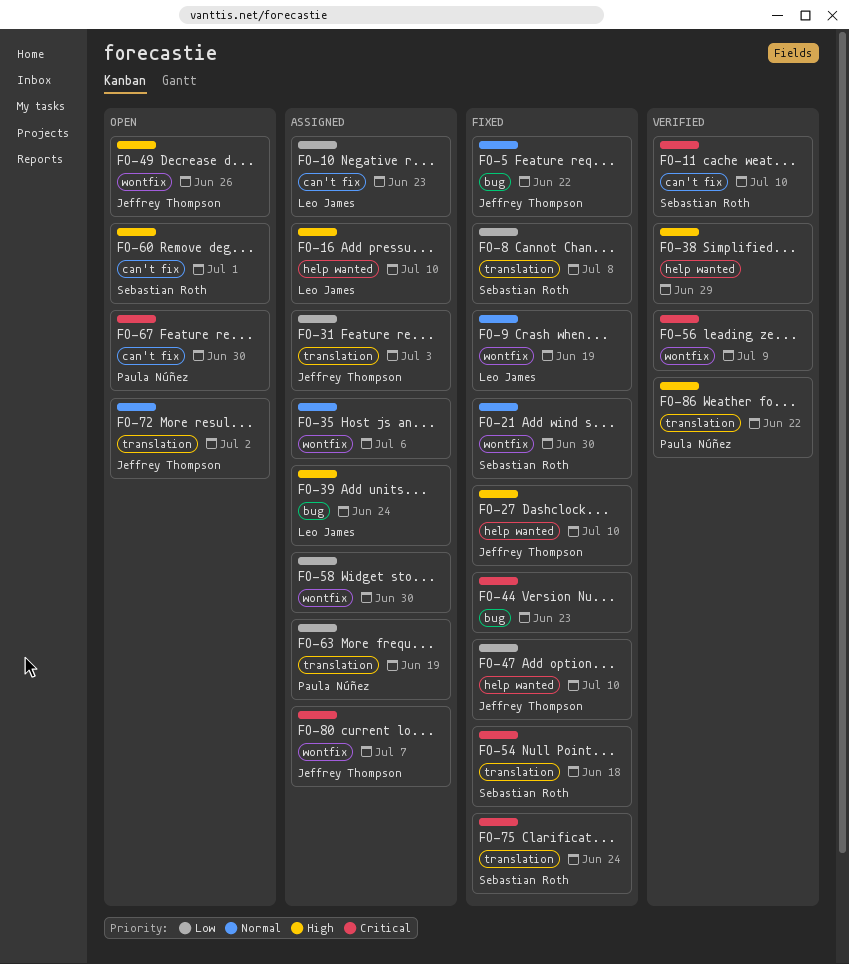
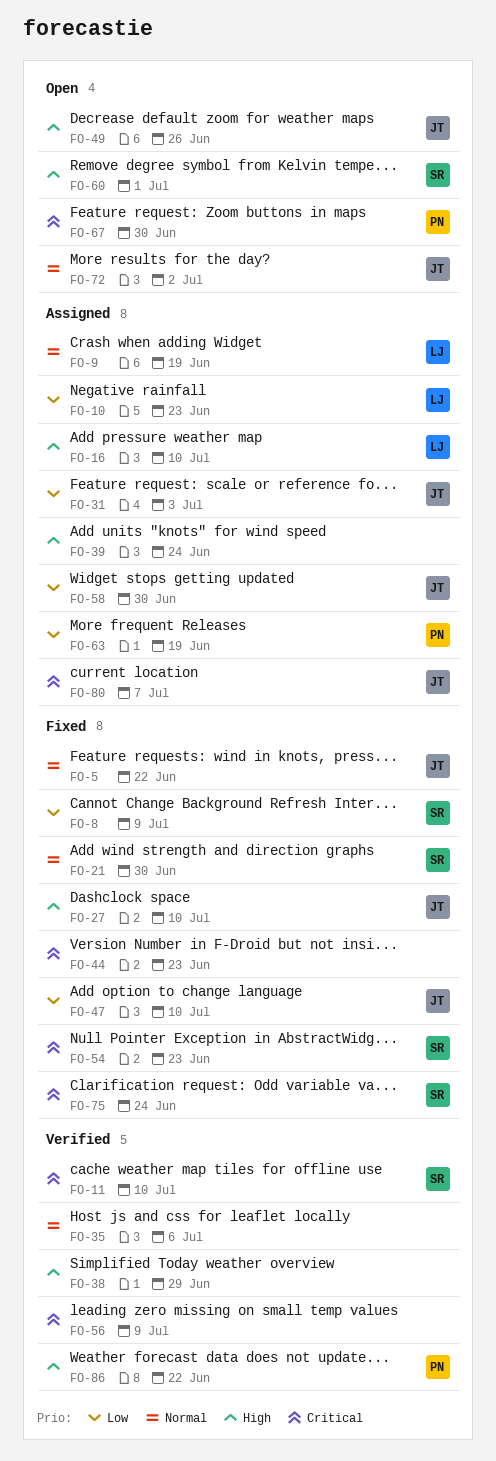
FO-8, due: Jul 8 -> Jul 9
FO-9, status: Fixed -> Assigned
FO-35, status: Assigned -> Verified
FO-39, owner: Leo James -> none
FO-54, due: Jun 18 -> Jun 23
FO-58, owner: none -> Jeffrey Thompson

